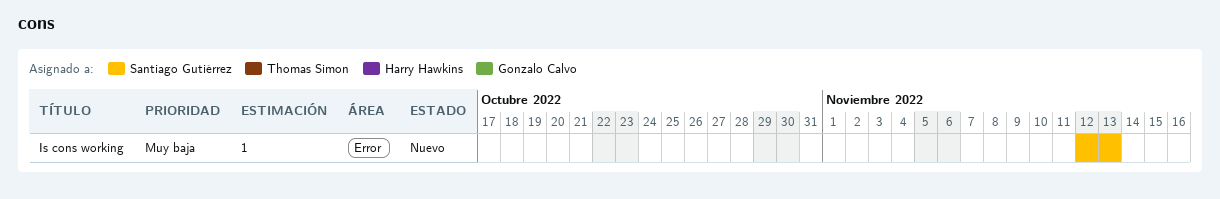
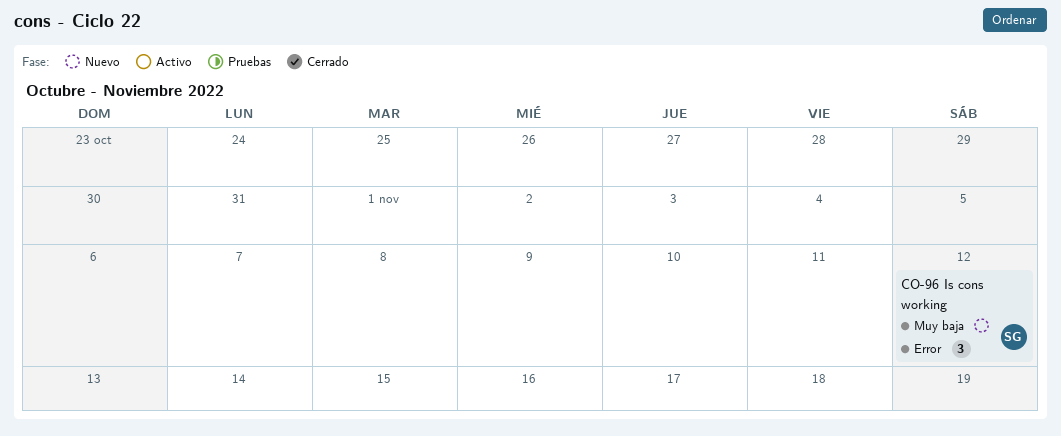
Is cons working, estimate: 1 -> 3
Is cons working, due: Nov 13 -> Nov 12

